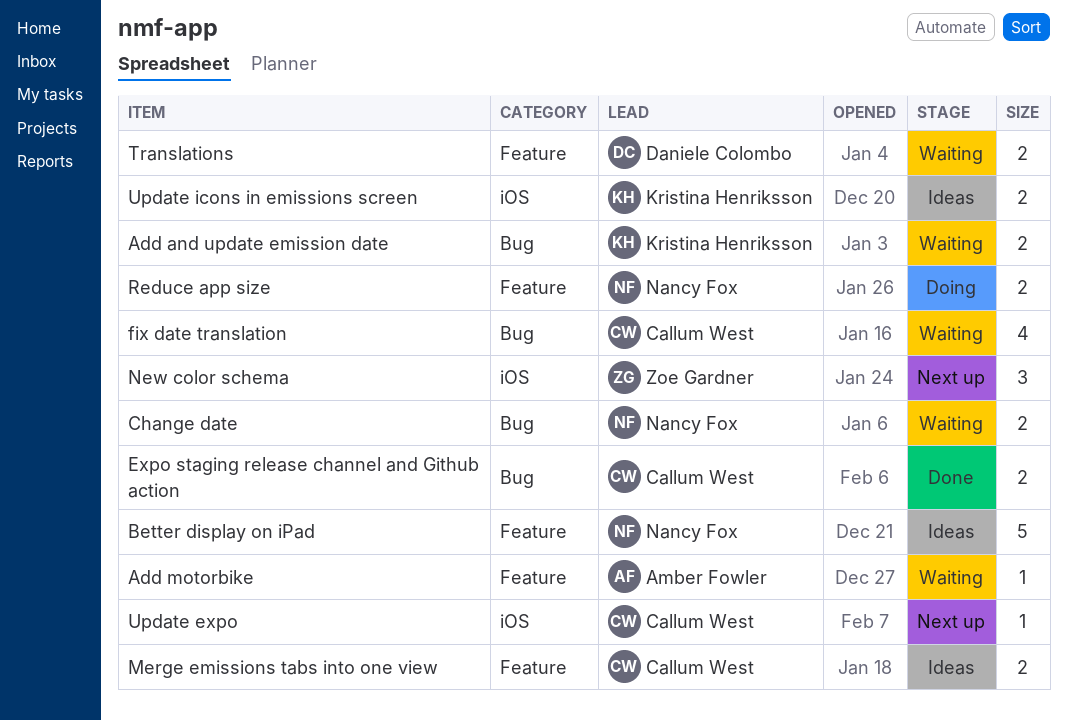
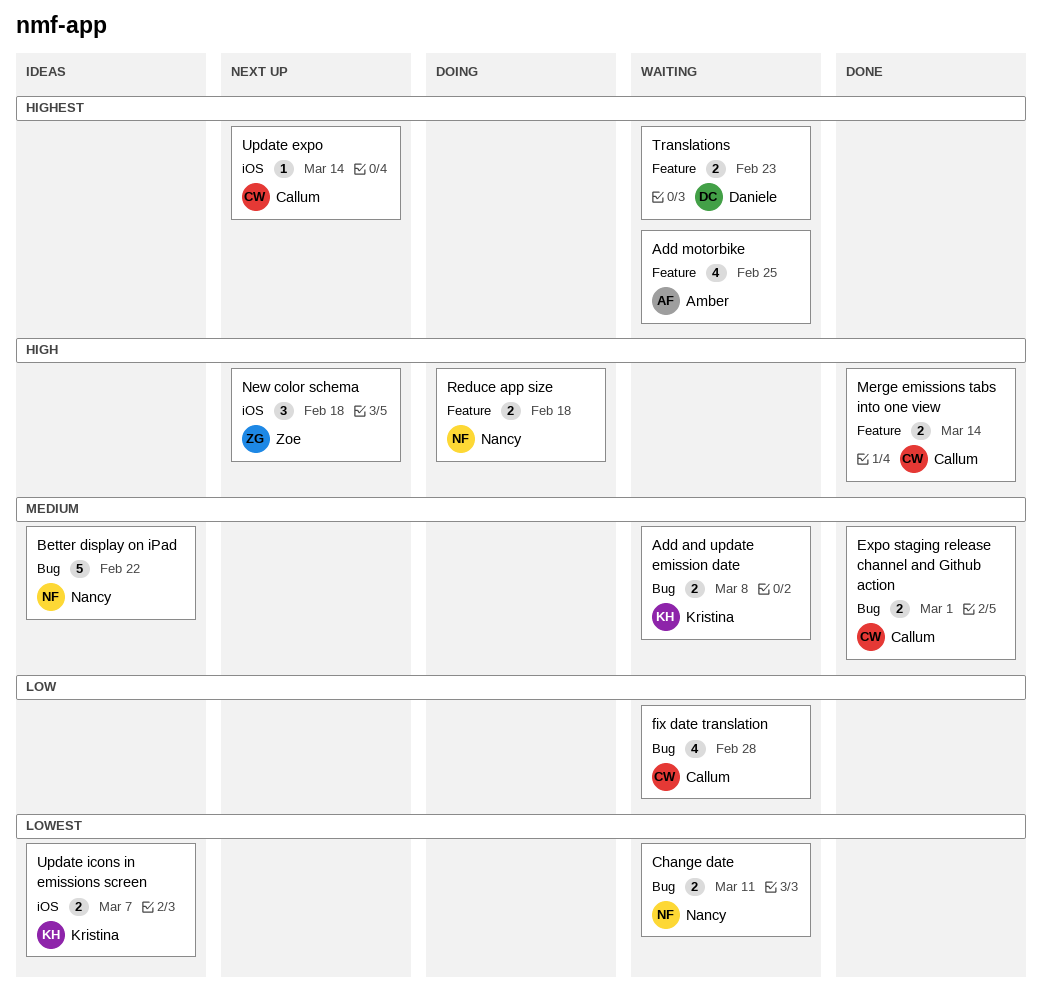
Add motorbike, estimate: 1 -> 4
Better display on iPad, label: Feature -> Bug
Merge emissions tabs into one view, status: Ideas -> Done

